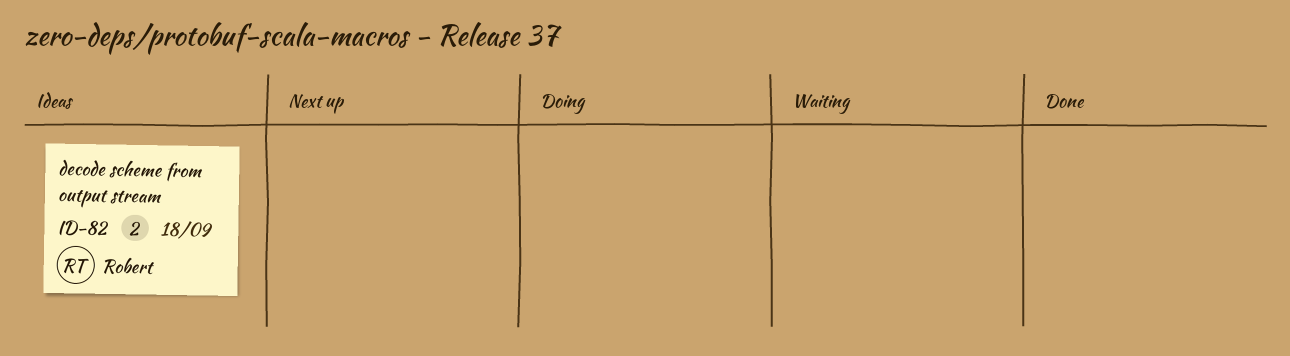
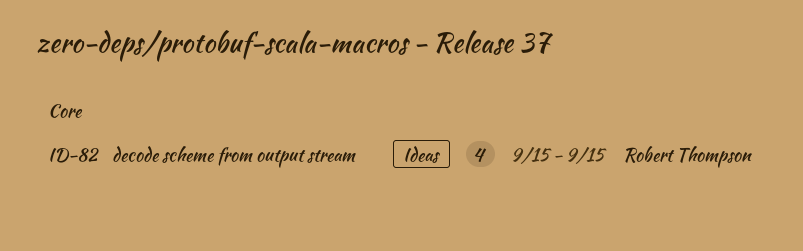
ID-82, estimate: 2 -> 4
ID-82, due: Sep 18 -> Sep 15

